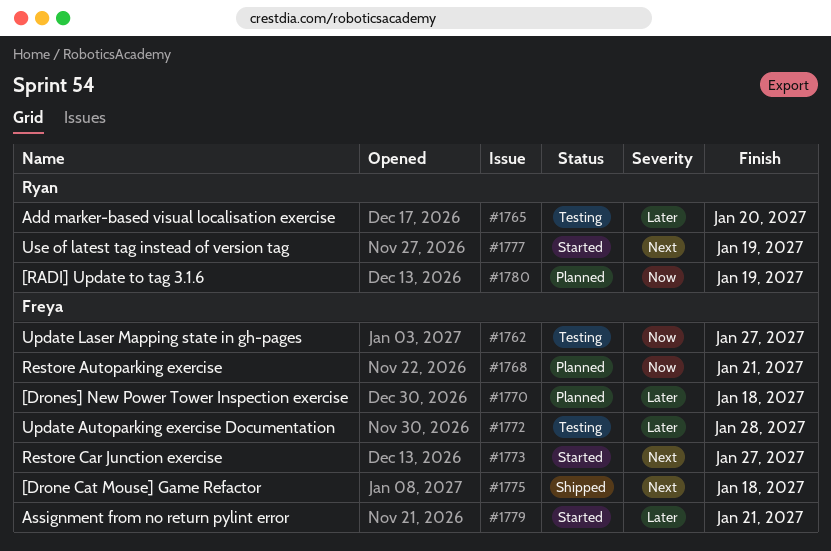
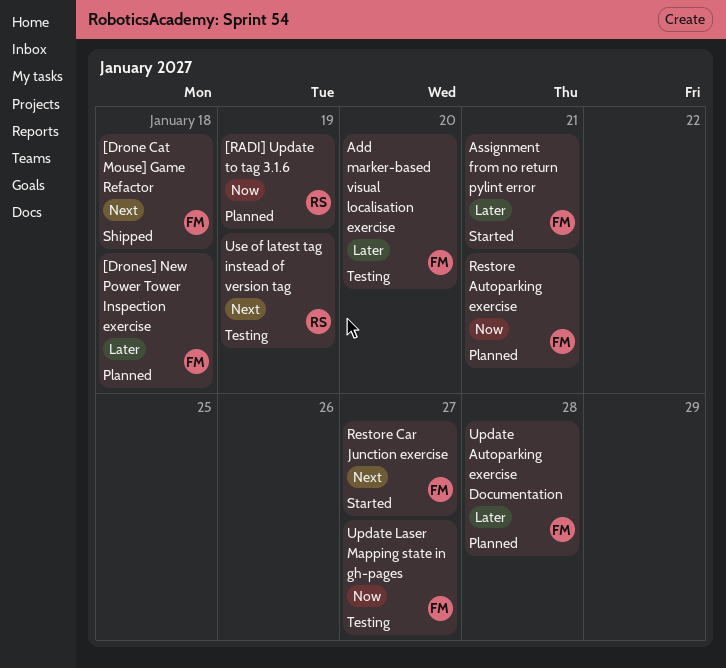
Add marker-based visual localisation exercise, owner: Ryan -> Freya
Update Autoparking exercise Documentation, status: Testing -> Planned
Use of latest tag instead of version tag, status: Started -> Testing

